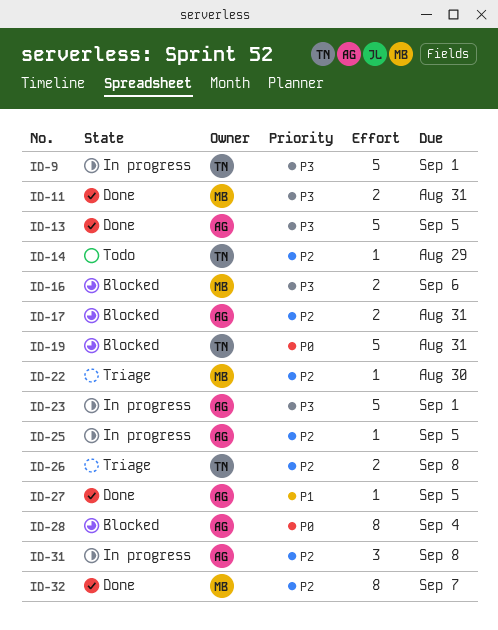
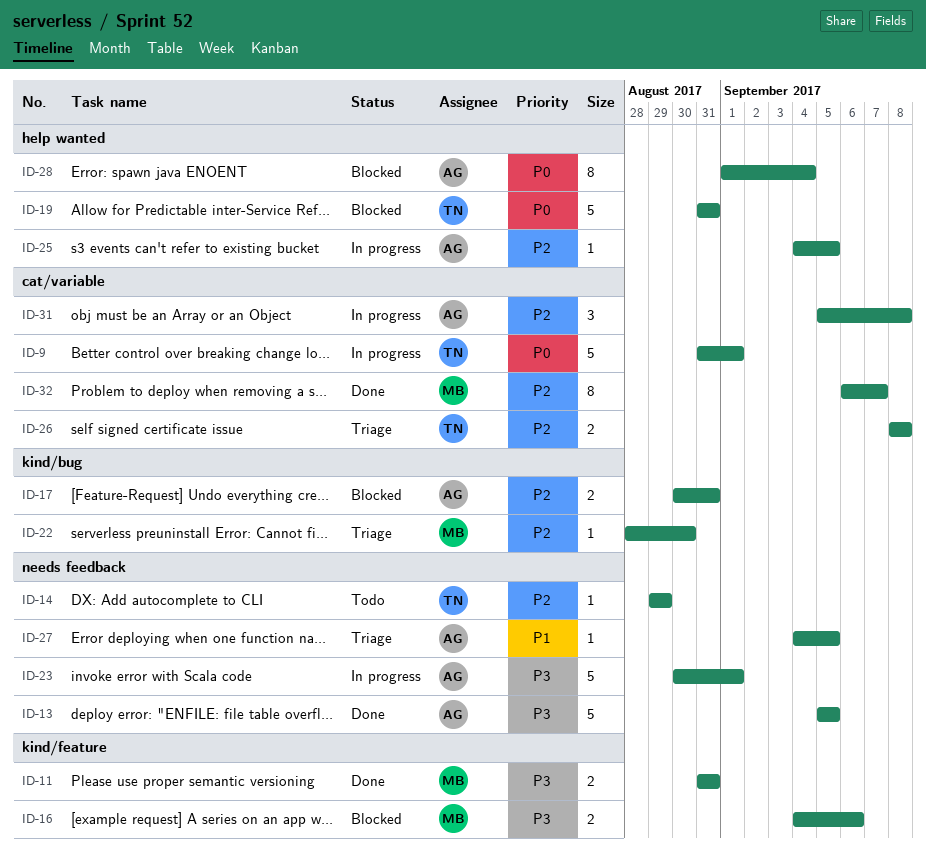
ID-9, priority: P3 -> P0
ID-27, status: Done -> Triage

